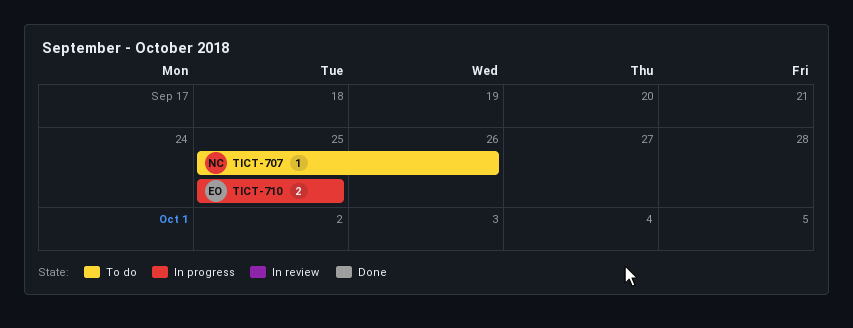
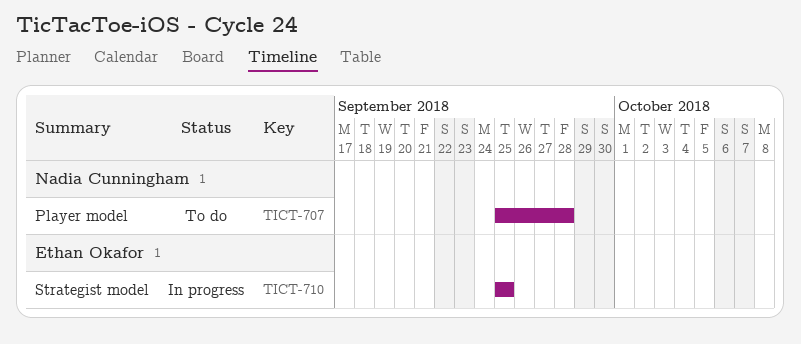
TICT-707, due: Sep 26 -> Sep 28

